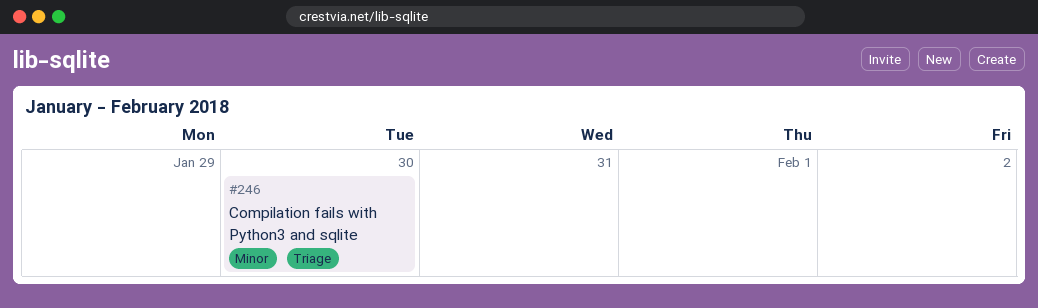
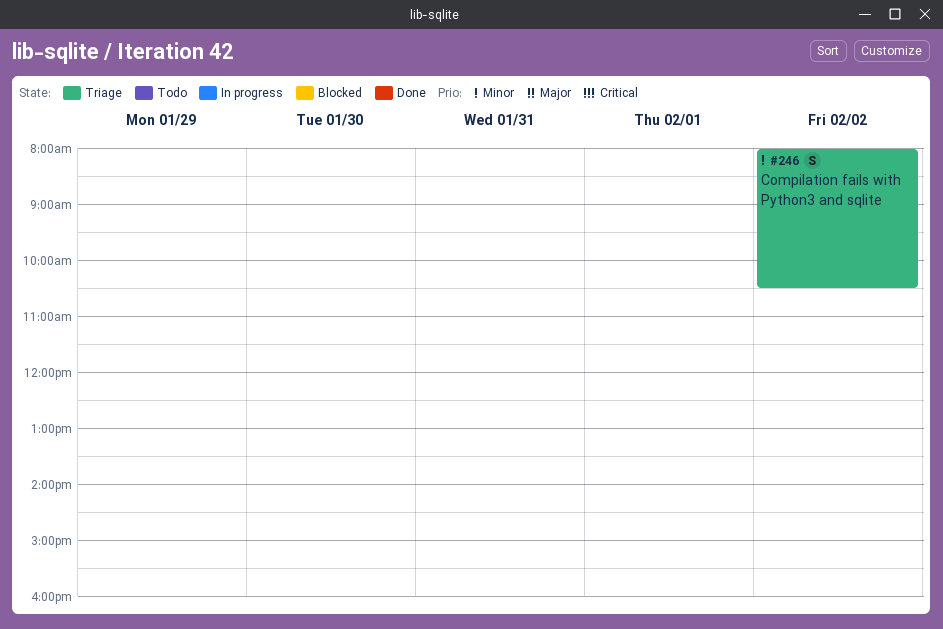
#246, day: Jan 30 -> Feb 2

